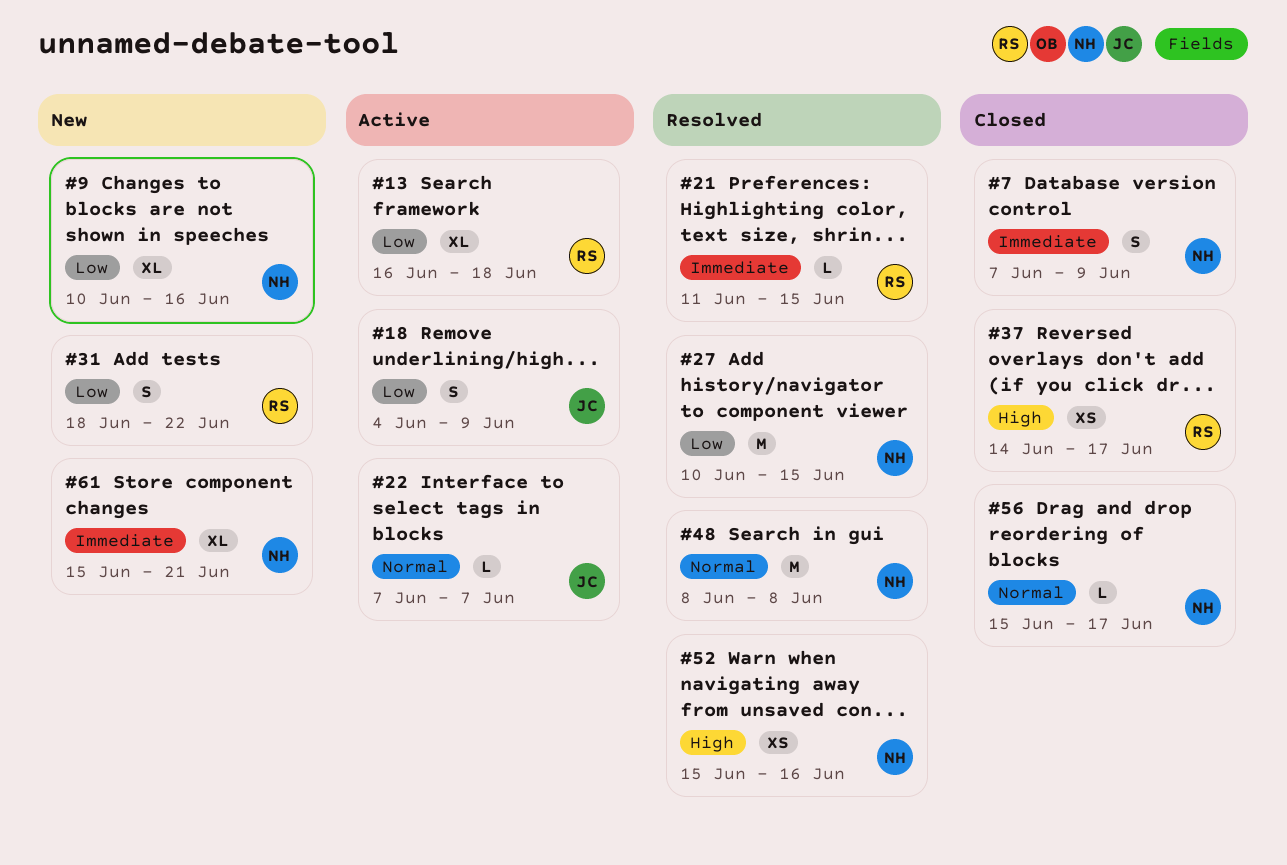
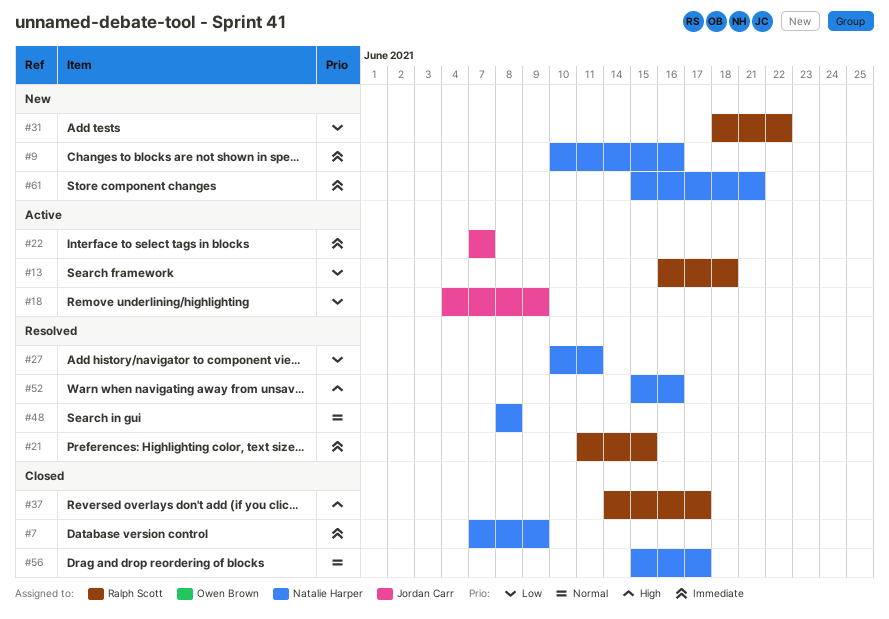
#9, priority: Low -> Immediate
#22, priority: Normal -> Immediate
#27, due: Jun 15 -> Jun 11

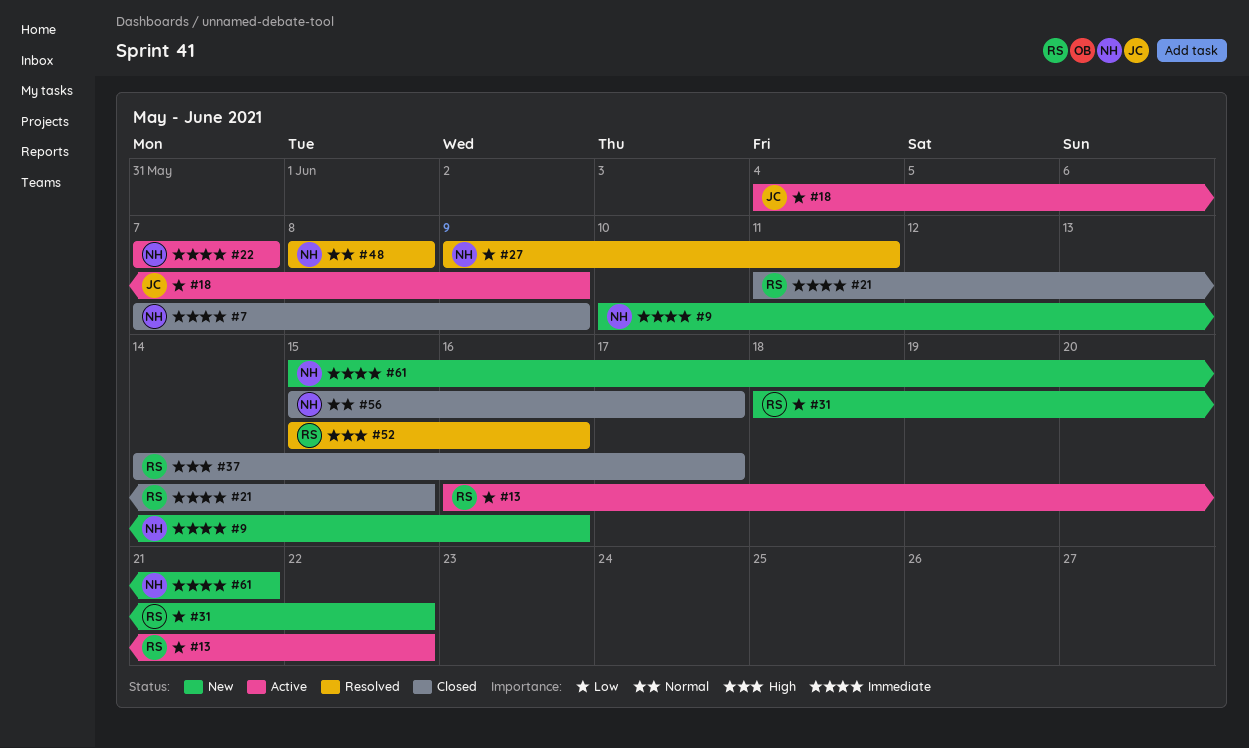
#13, due: Jun 18 -> Jun 22
#21, status: Resolved -> Closed
#22, owner: Jordan Carr -> Natalie Harper
#27, start: Jun 10 -> Jun 9
#52, owner: Natalie Harper -> Ralph Scott

